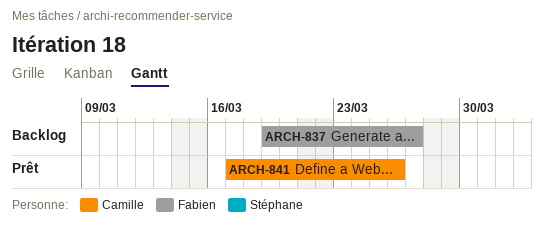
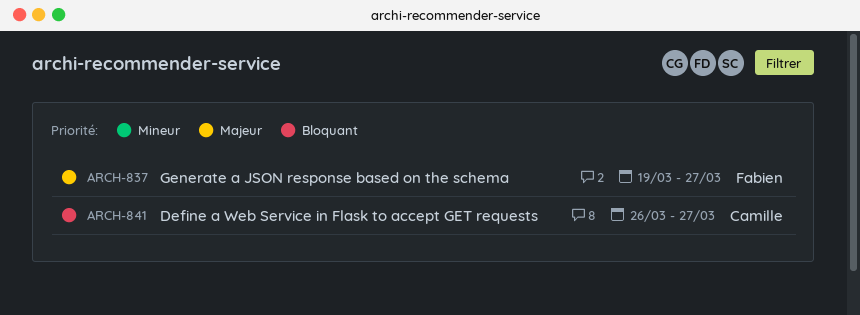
ARCH-841, start: Mar 17 -> Mar 26
ARCH-841, due: Mar 26 -> Mar 27

